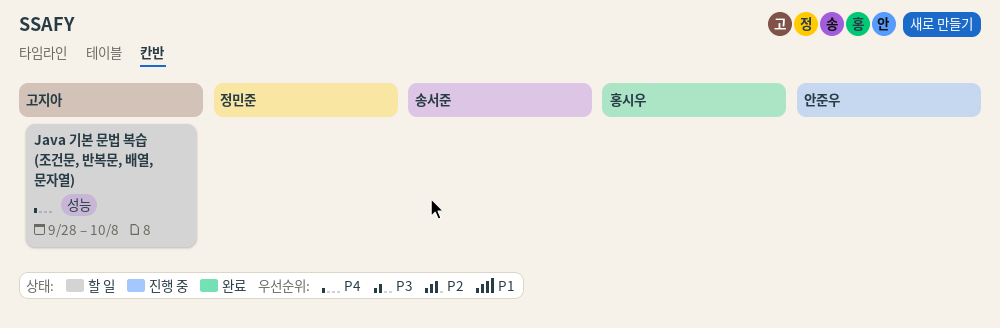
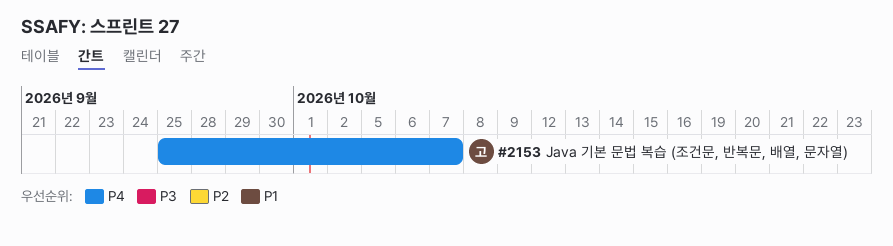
Java 기본 문법 복습 (조건문, 반복문, 배열, 문자열), start: Sep 28 -> Sep 25
Java 기본 문법 복습 (조건문, 반복문, 배열, 문자열), due: Oct 8 -> Oct 7

